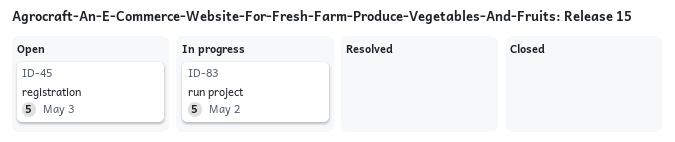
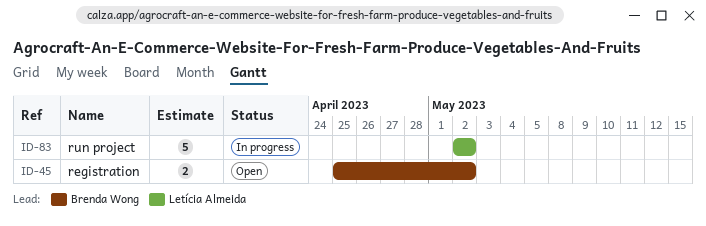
ID-45, estimate: 5 -> 2
ID-45, due: May 3 -> May 2

